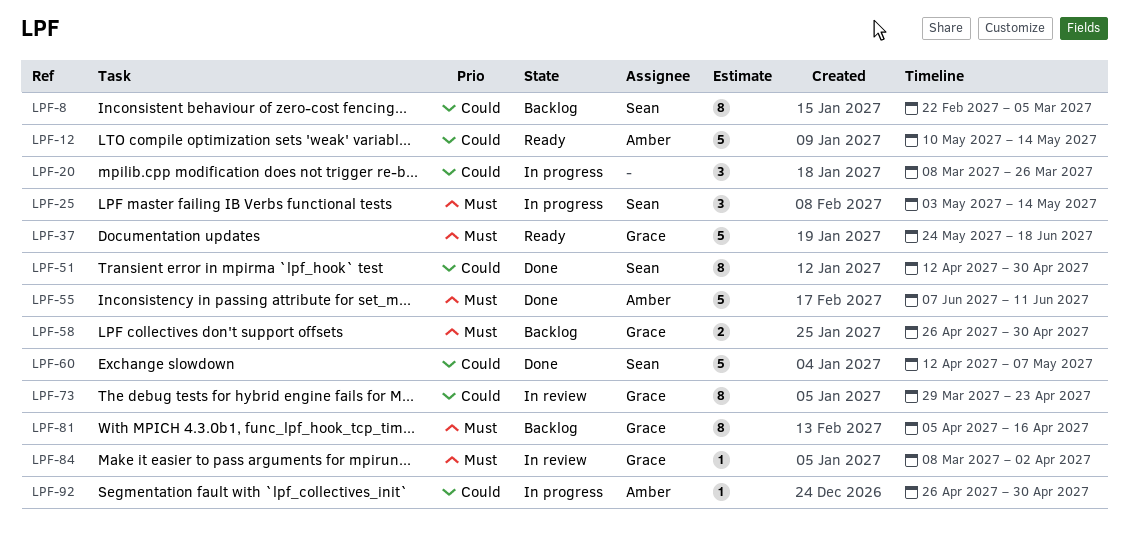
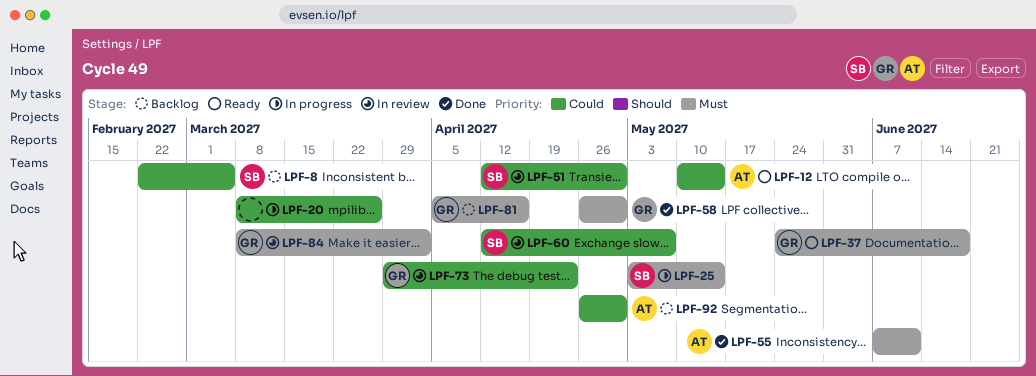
LPF-51, status: Done -> In review
LPF-58, status: Backlog -> Done
LPF-60, status: Done -> In review
LPF-92, status: In progress -> Backlog

